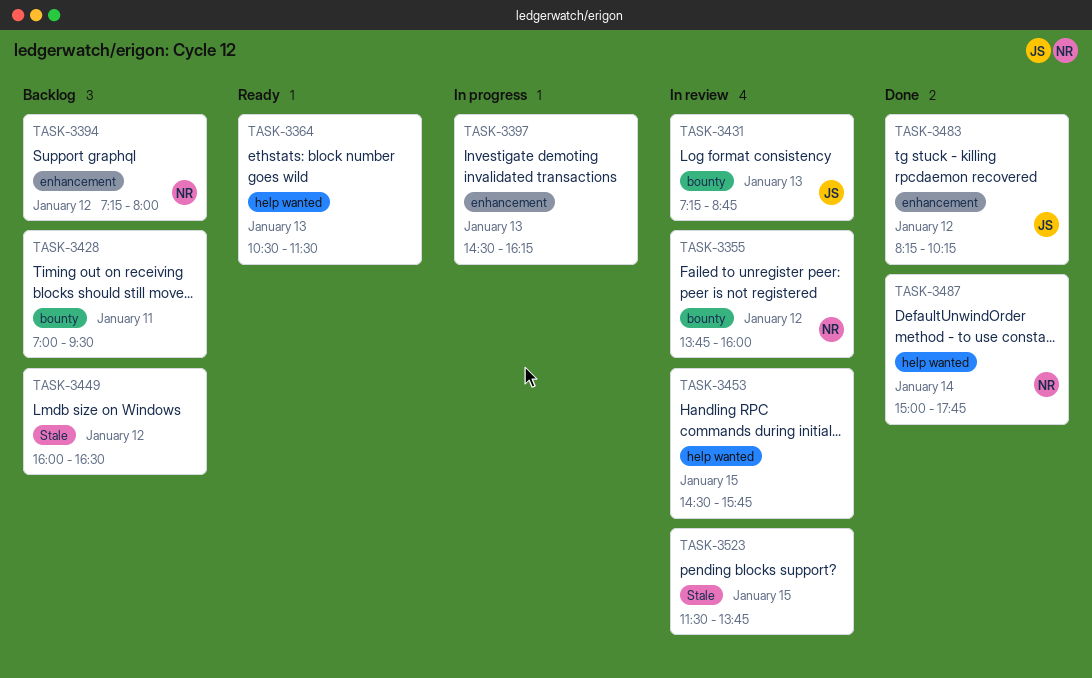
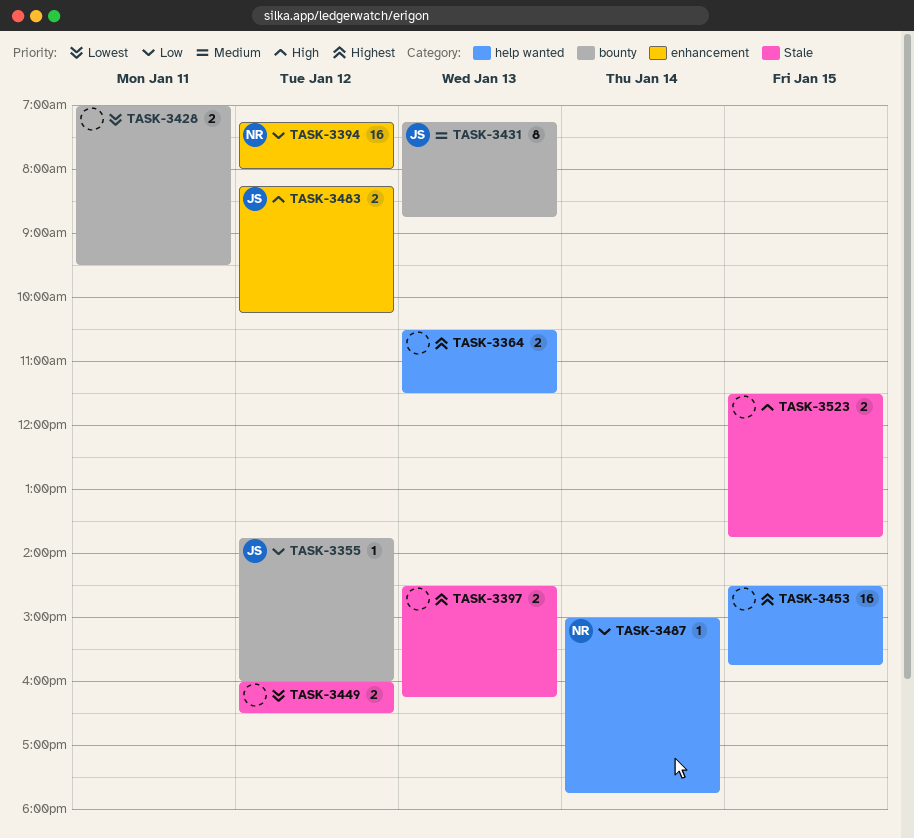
TASK-3355, owner: NR -> JS
TASK-3397, label: enhancement -> Stale

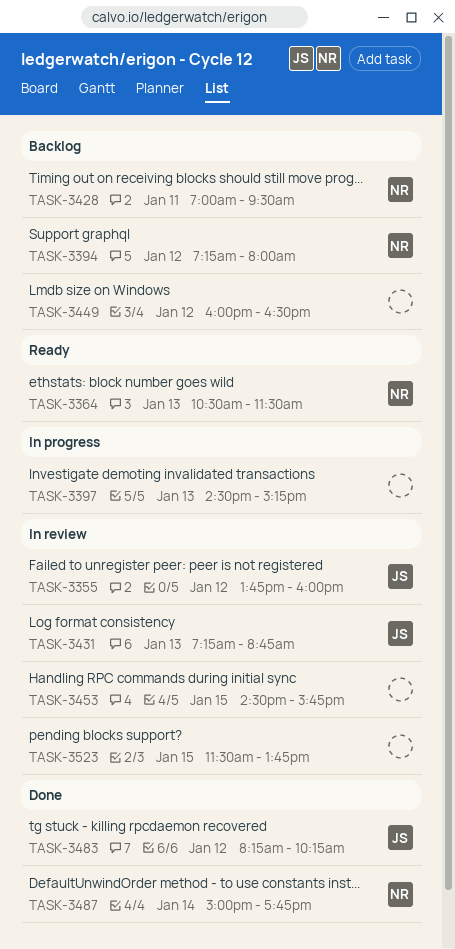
TASK-3364, owner: none -> NR
TASK-3397, ends: 16:15 -> 15:15
TASK-3428, owner: none -> NR

